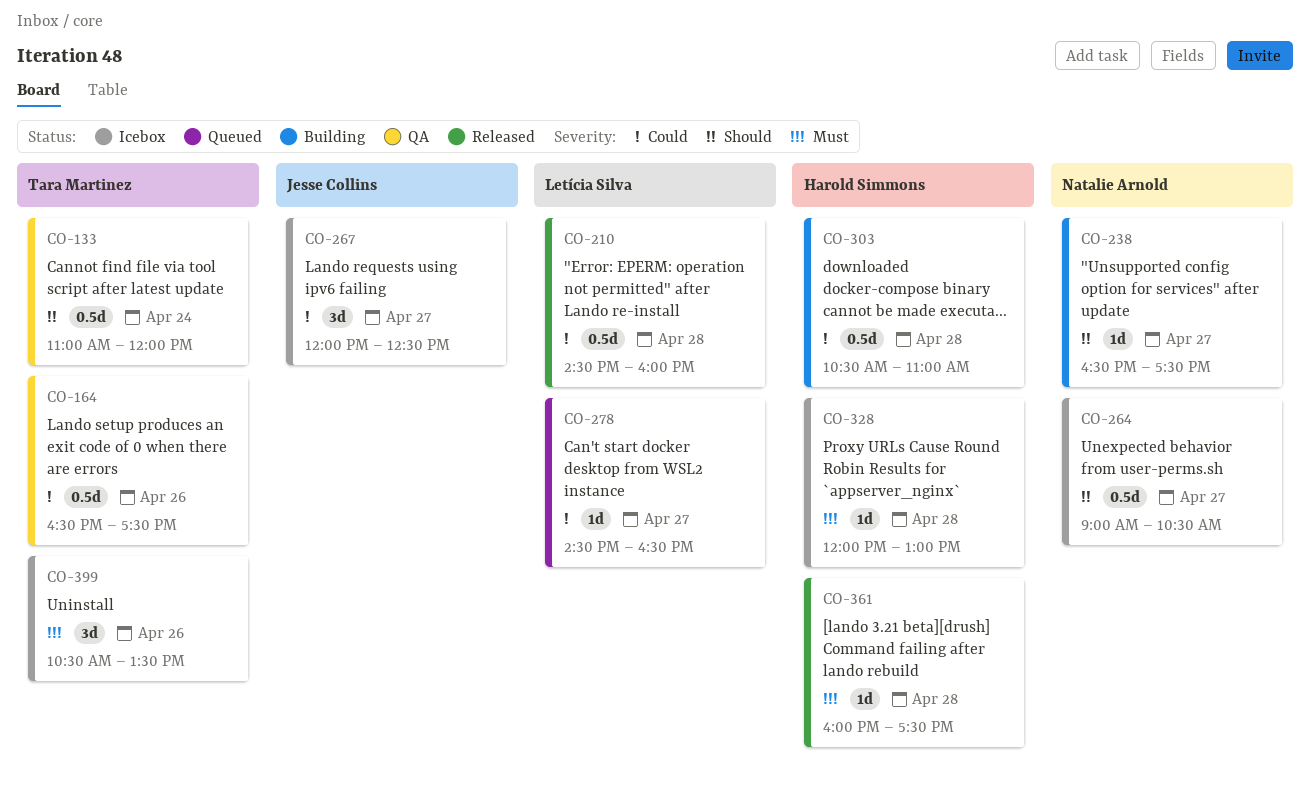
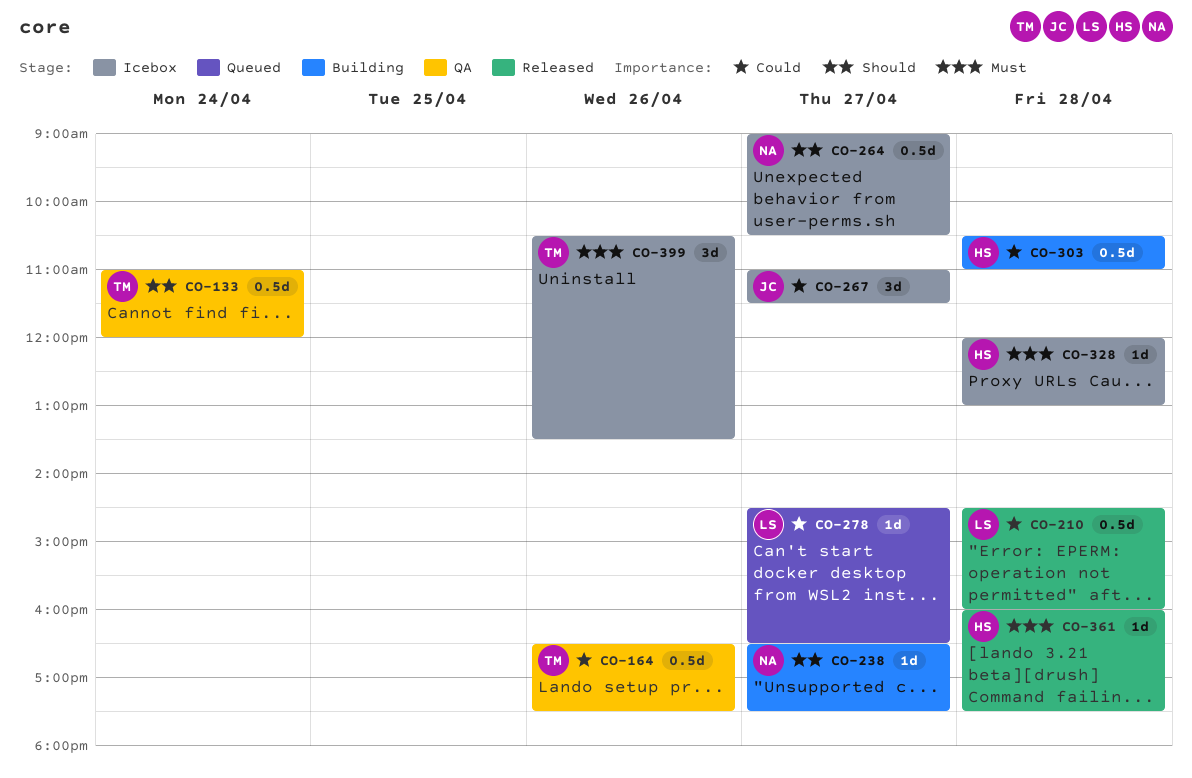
CO-267, begins: 12:00 -> 11:00
CO-267, ends: 12:30 -> 11:30

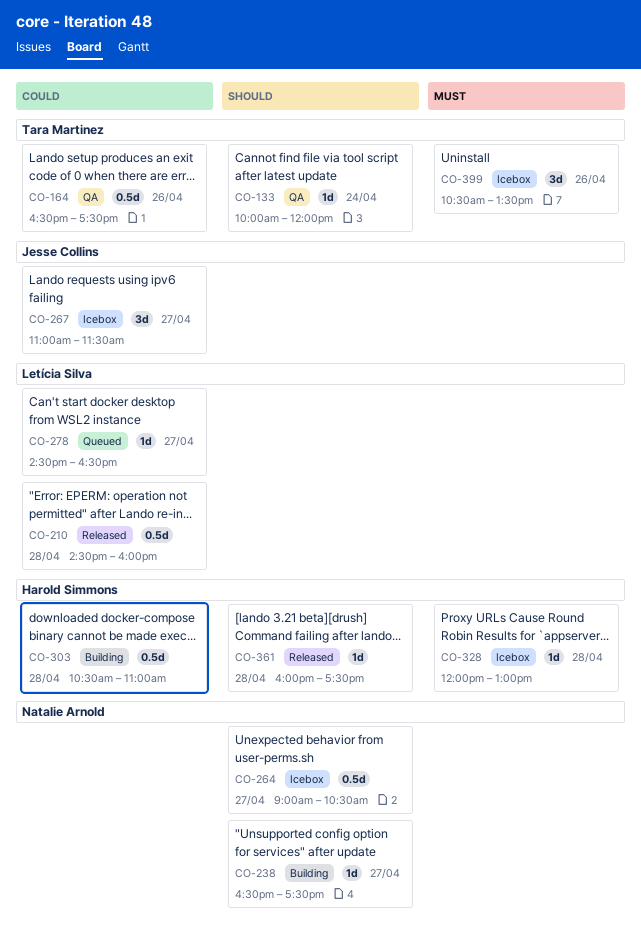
CO-133, estimate: 0.5d -> 1d
CO-133, begins: 11:00 -> 10:00
CO-361, priority: Must -> Should

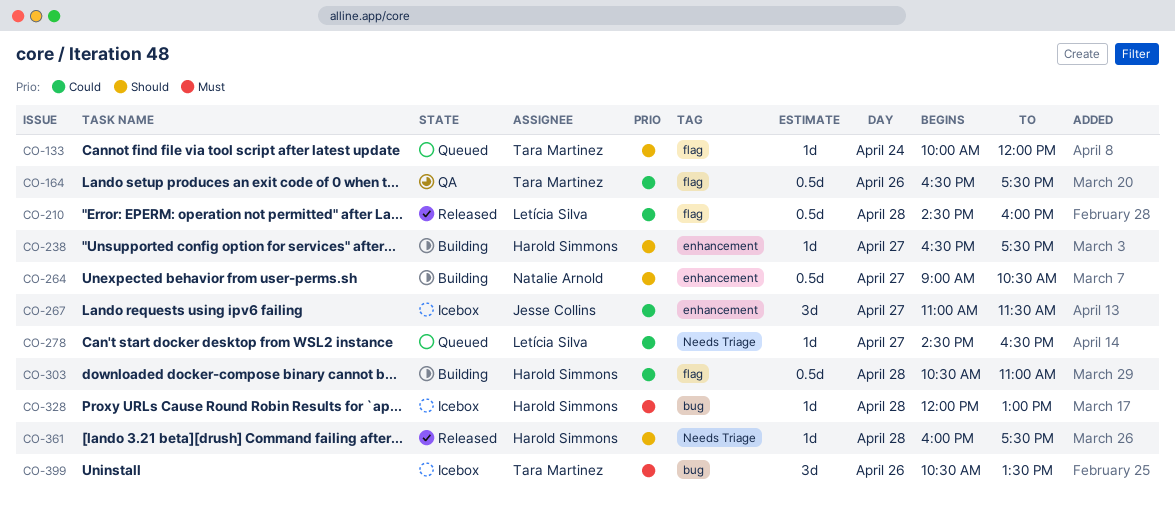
CO-133, status: QA -> Queued
CO-238, owner: Natalie Arnold -> Harold Simmons
CO-264, status: Icebox -> Building

